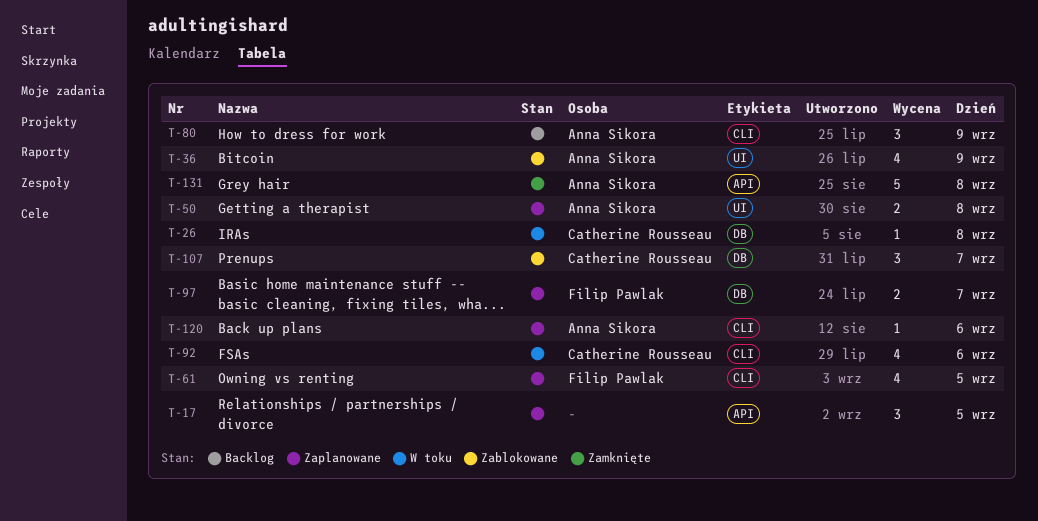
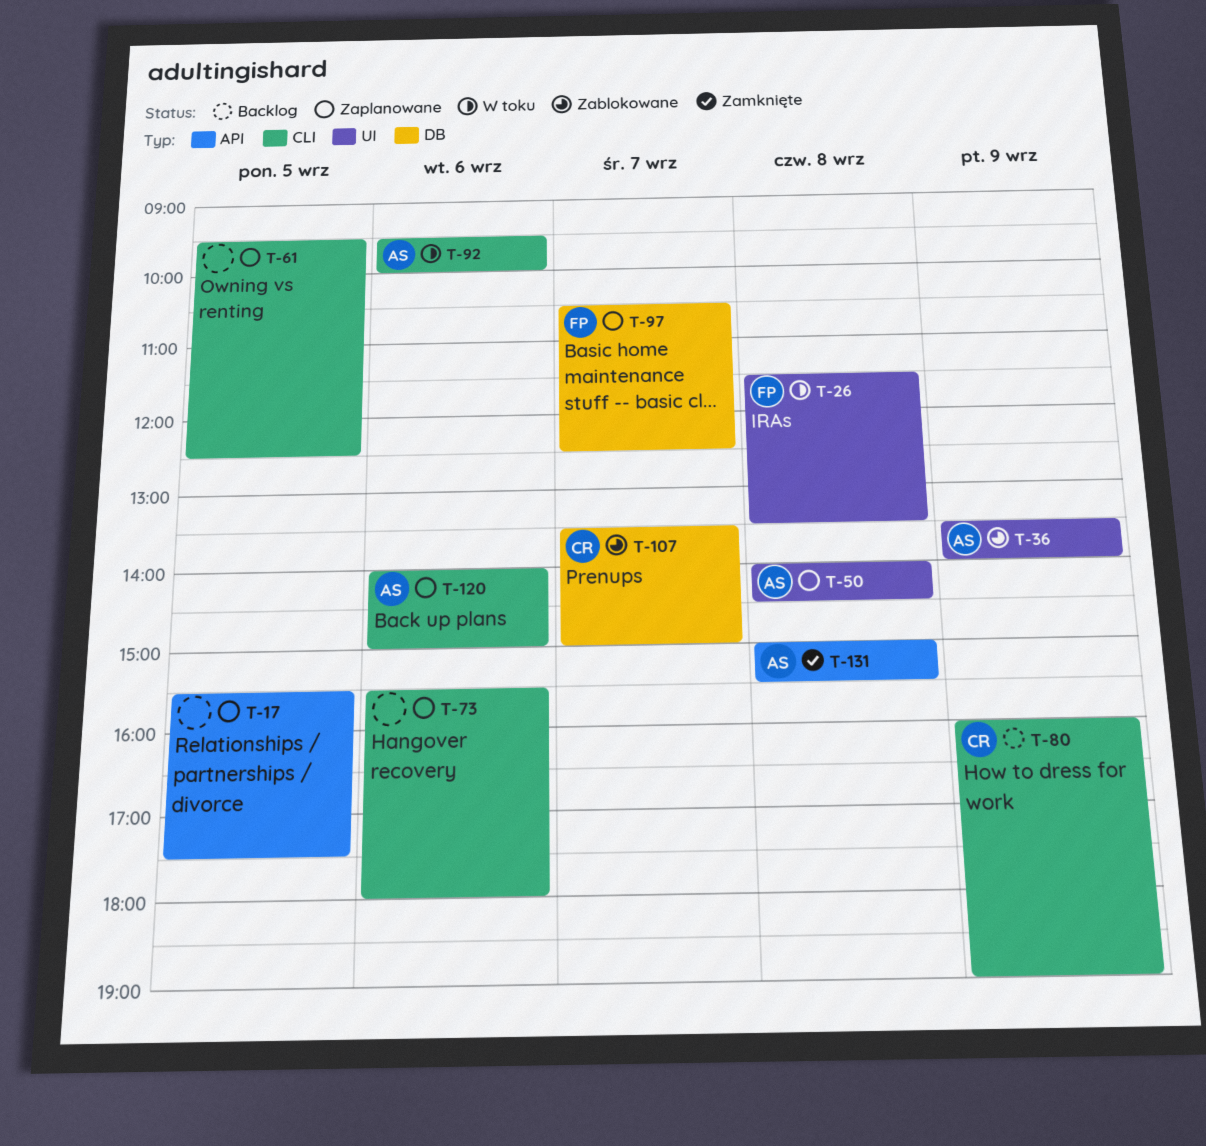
T-26, owner: Catherine Rousseau -> Filip Pawlak
T-26, label: DB -> UI
T-61, owner: Filip Pawlak -> none
T-73: none -> present
T-80, owner: Anna Sikora -> Catherine Rousseau
T-92, owner: Catherine Rousseau -> Anna Sikora

